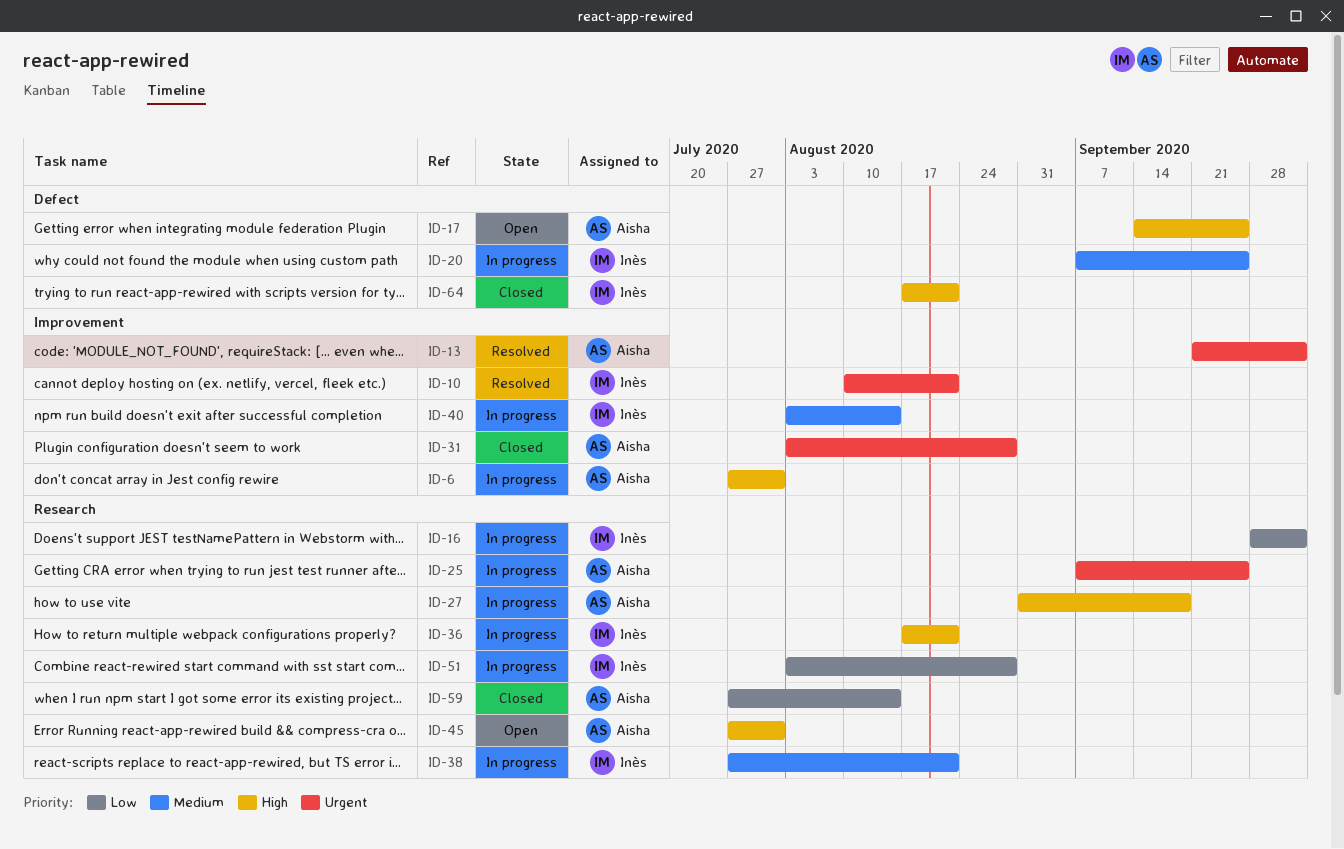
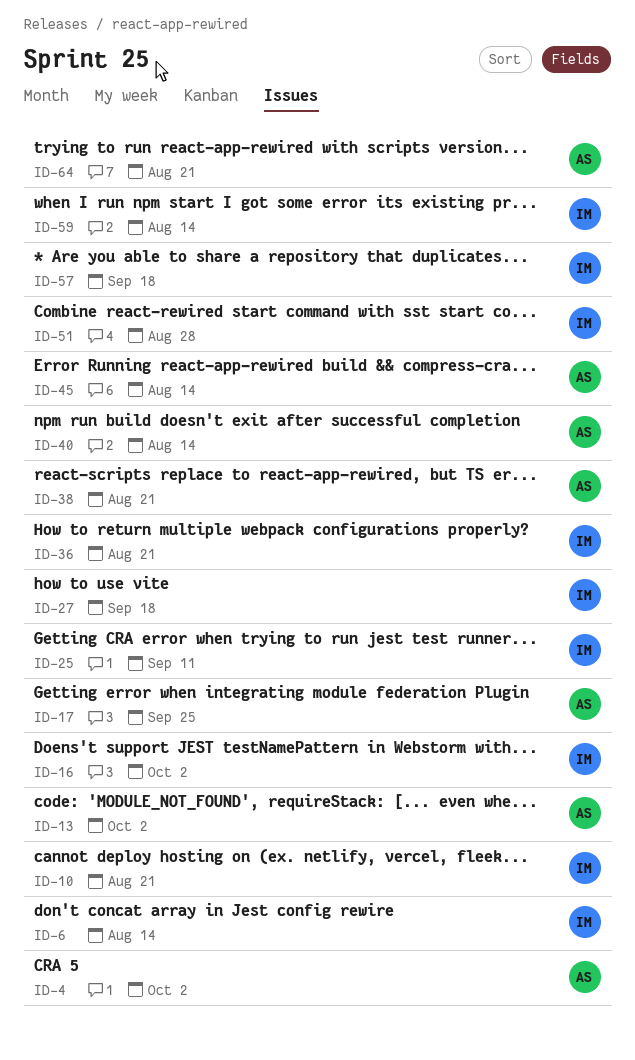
ID-4: none -> present
ID-6, owner: Aisha -> Inès
ID-6, due: Jul 31 -> Aug 14
ID-20: present -> none
ID-25, owner: Aisha -> Inès
ID-25, due: Sep 25 -> Sep 11
ID-27, owner: Aisha -> Inès
ID-31: present -> none
ID-38, owner: Inès -> Aisha
ID-40, owner: Inès -> Aisha
ID-45, due: Jul 31 -> Aug 14
ID-57: none -> present
ID-59, owner: Aisha -> Inès
ID-64, owner: Inès -> Aisha

